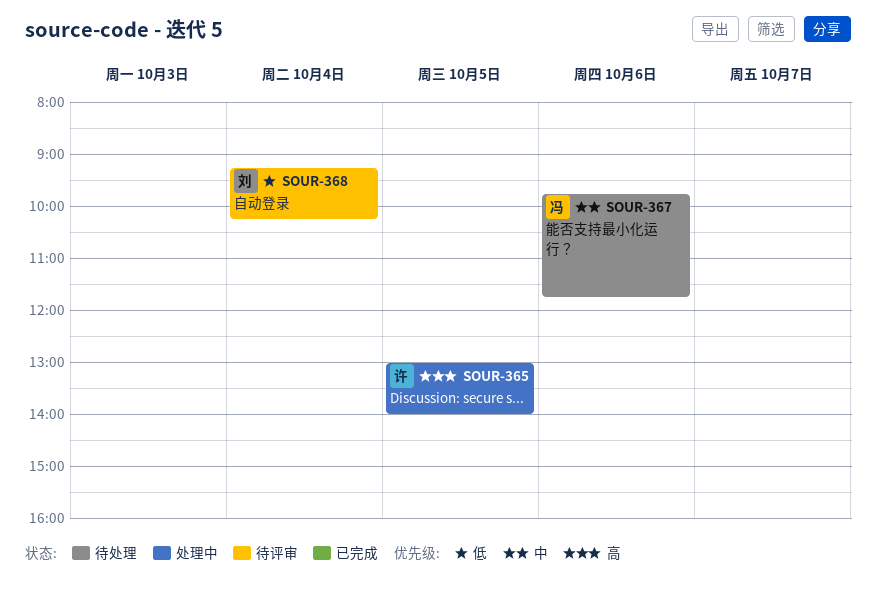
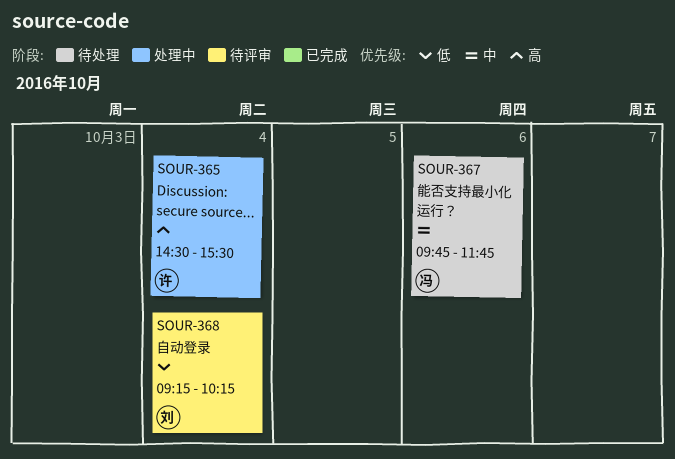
SOUR-365, day: Oct 5 -> Oct 4
SOUR-365, begins: 13:00 -> 14:30
SOUR-365, ends: 14:00 -> 15:30

